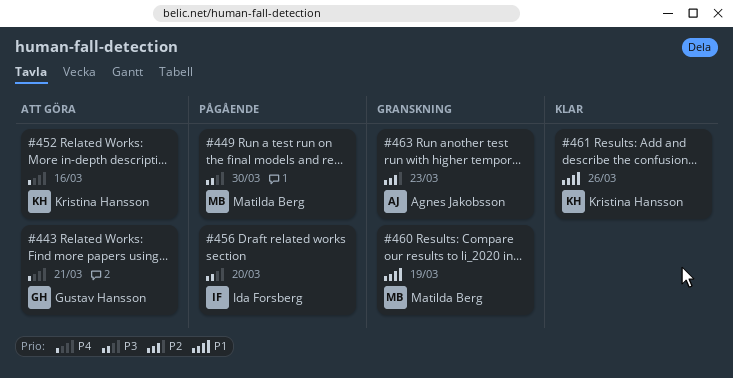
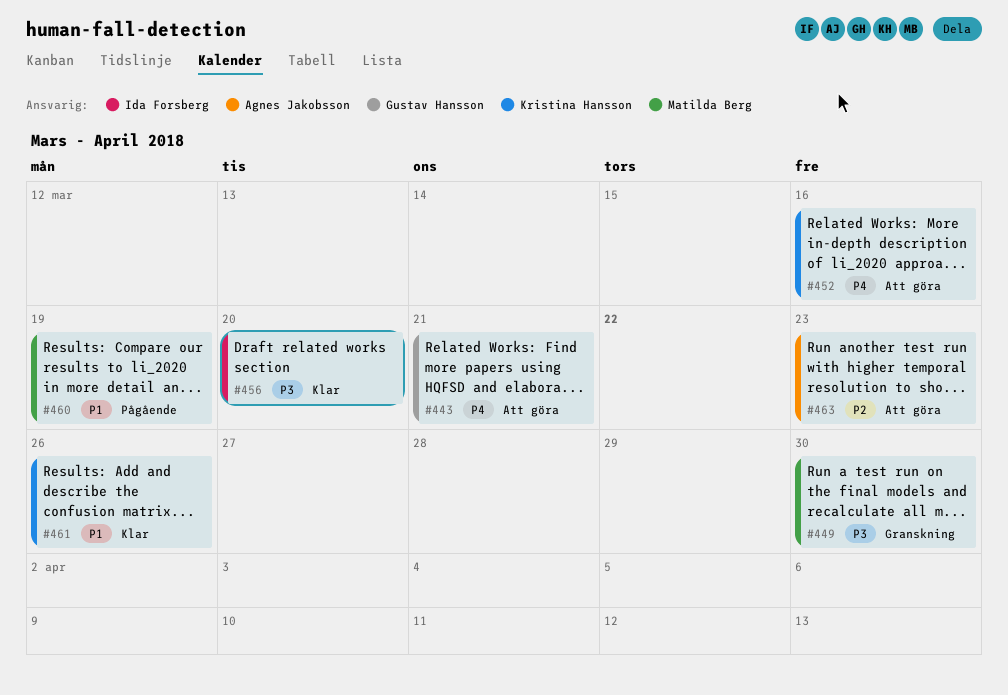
#449, status: Pågående -> Granskning
#456, status: Pågående -> Klar
#460, status: Granskning -> Pågående
#463, status: Granskning -> Att göra

